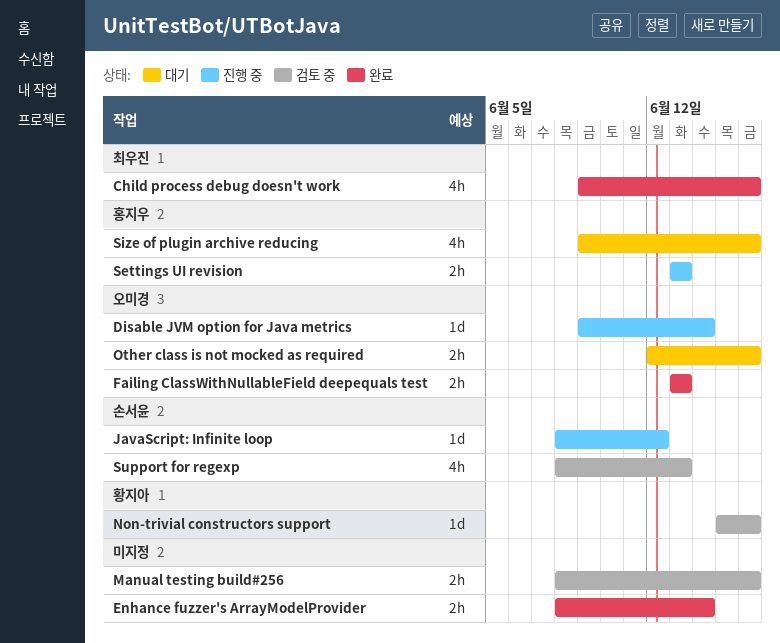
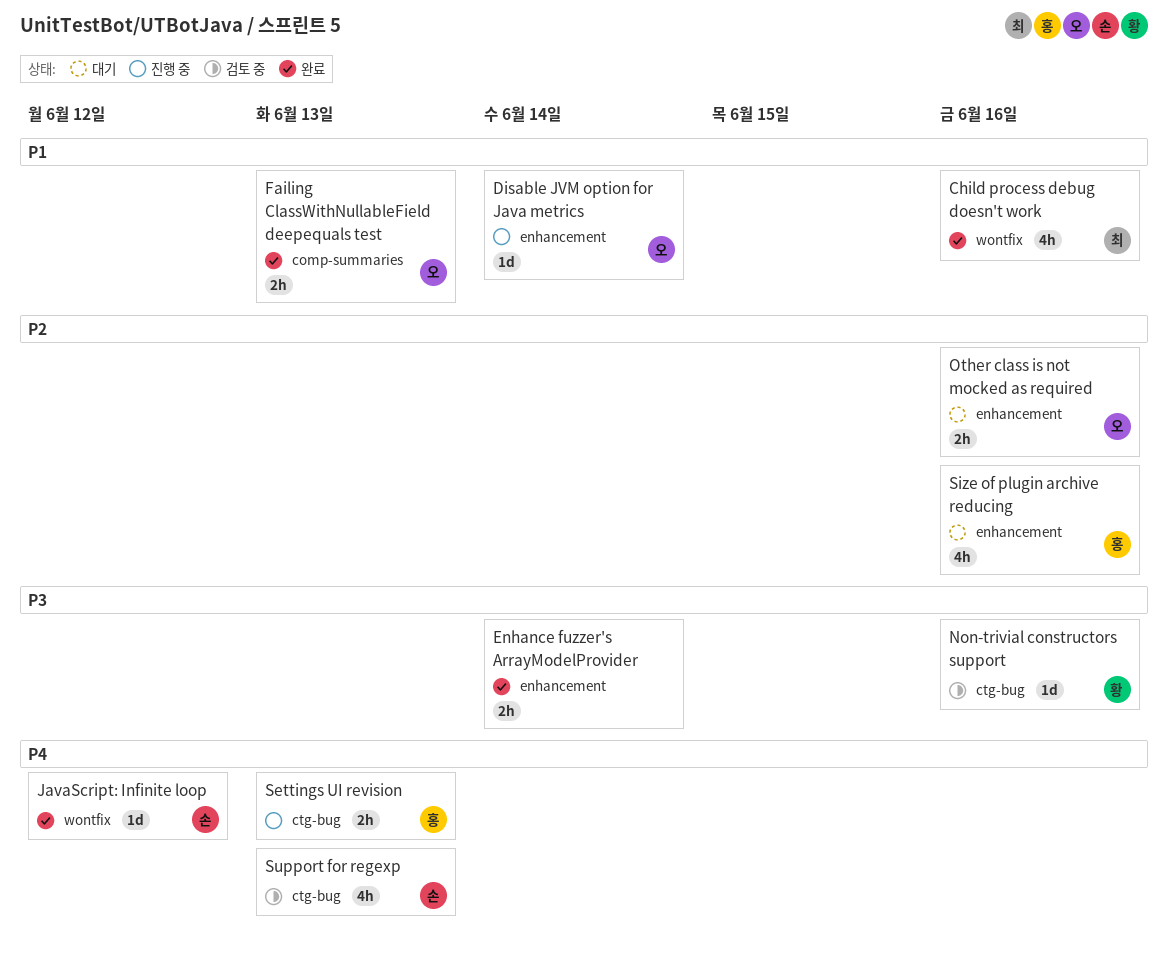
JavaScript: Infinite loop, status: 진행 중 -> 완료
Manual testing build#256: present -> none

